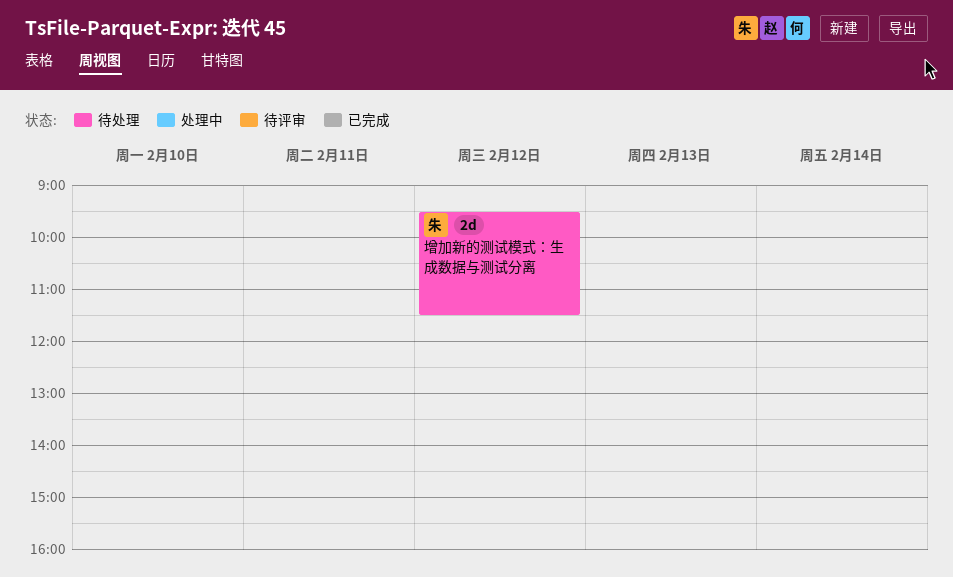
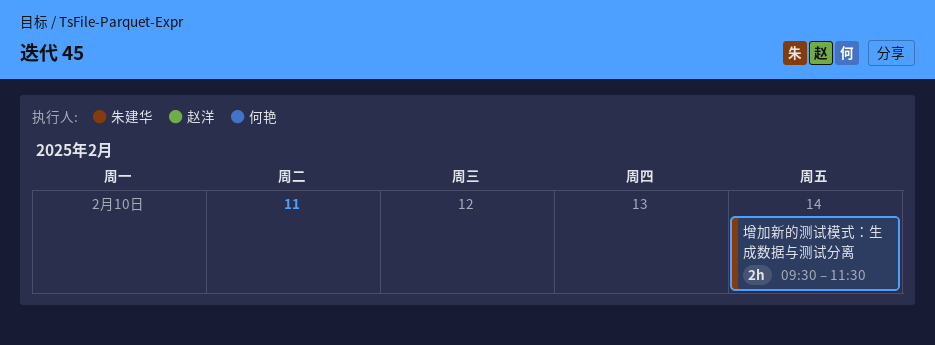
增加新的测试模式：生成数据与测试分离, estimate: 2d -> 2h
增加新的测试模式：生成数据与测试分离, day: Feb 12 -> Feb 14

